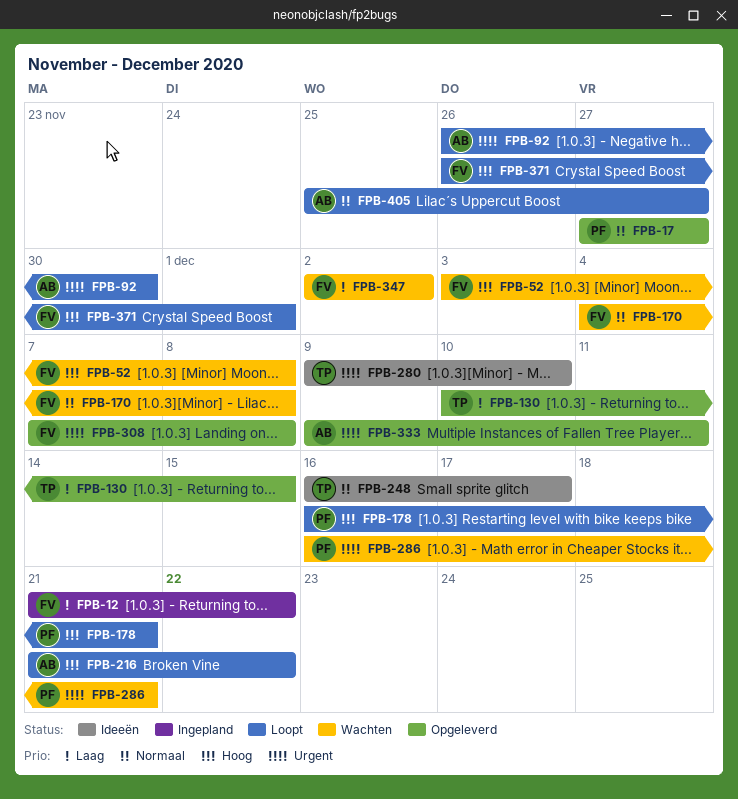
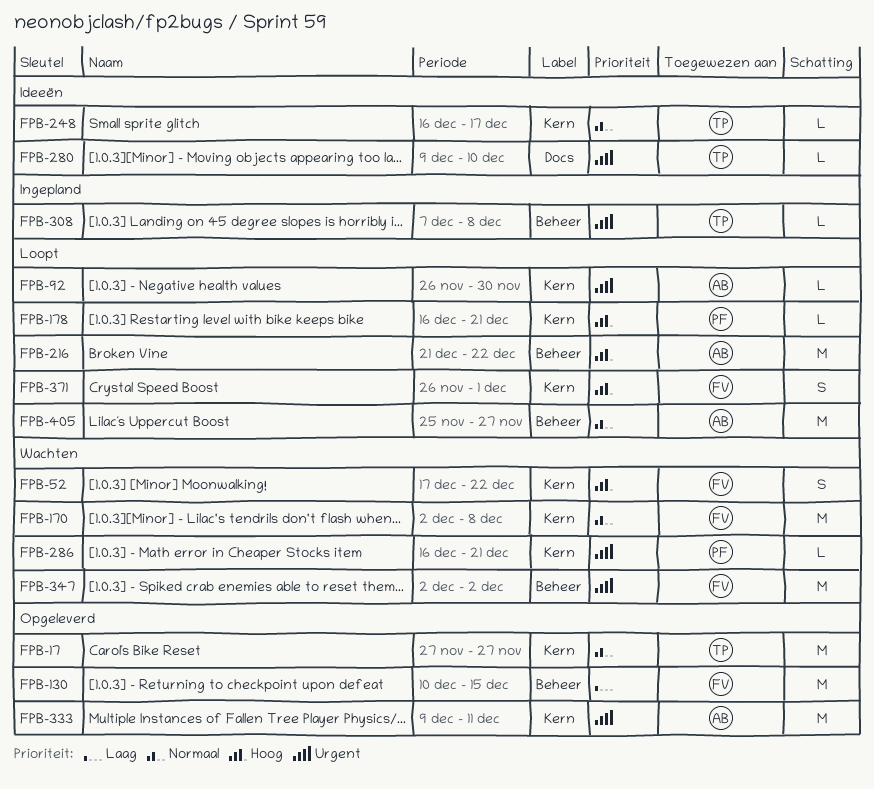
FPB-12: present -> none
FPB-17, owner: PF -> TP
FPB-52, start: Dec 3 -> Dec 17
FPB-52, due: Dec 8 -> Dec 22
FPB-130, owner: TP -> FV
FPB-170, start: Dec 4 -> Dec 2
FPB-308, status: Opgeleverd -> Ingepland
FPB-308, owner: FV -> TP
FPB-347, priority: Laag -> Urgent

